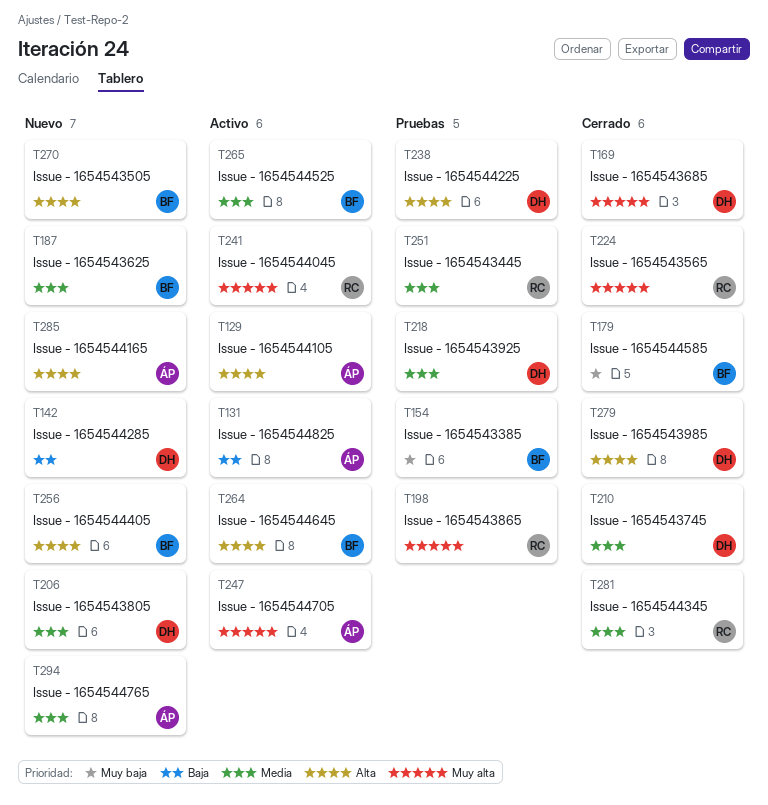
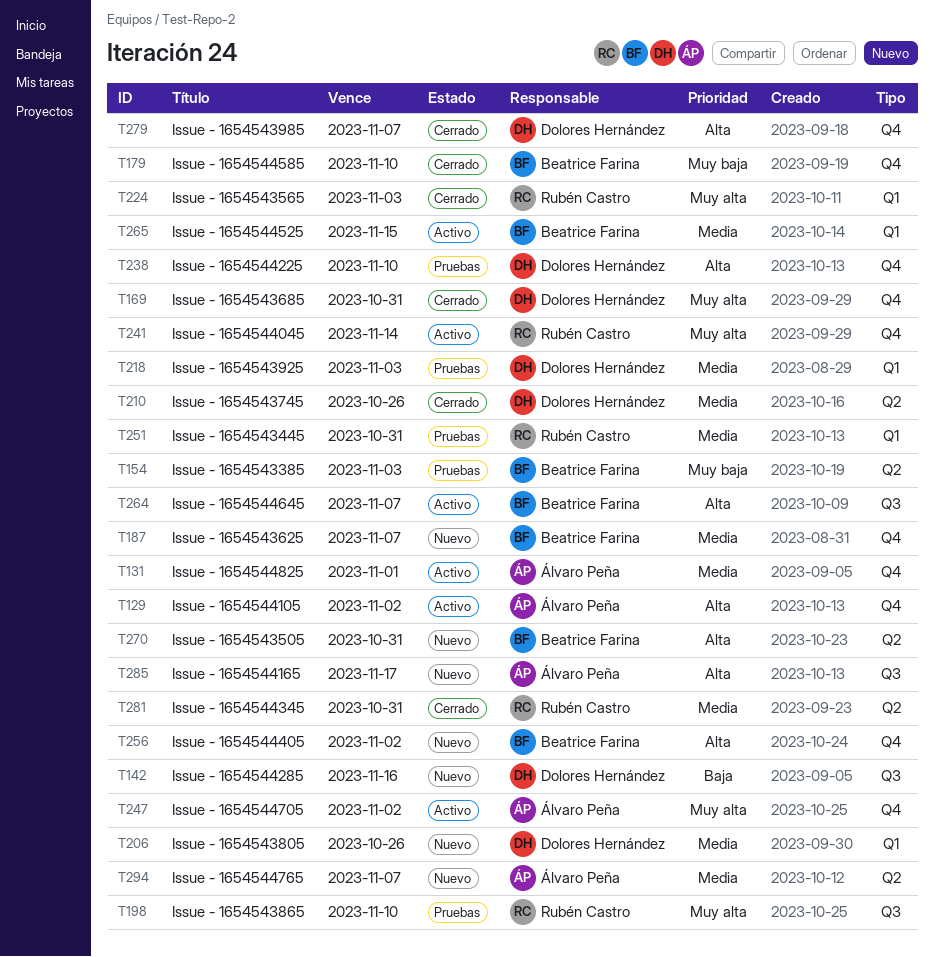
T131, priority: Baja -> Media

